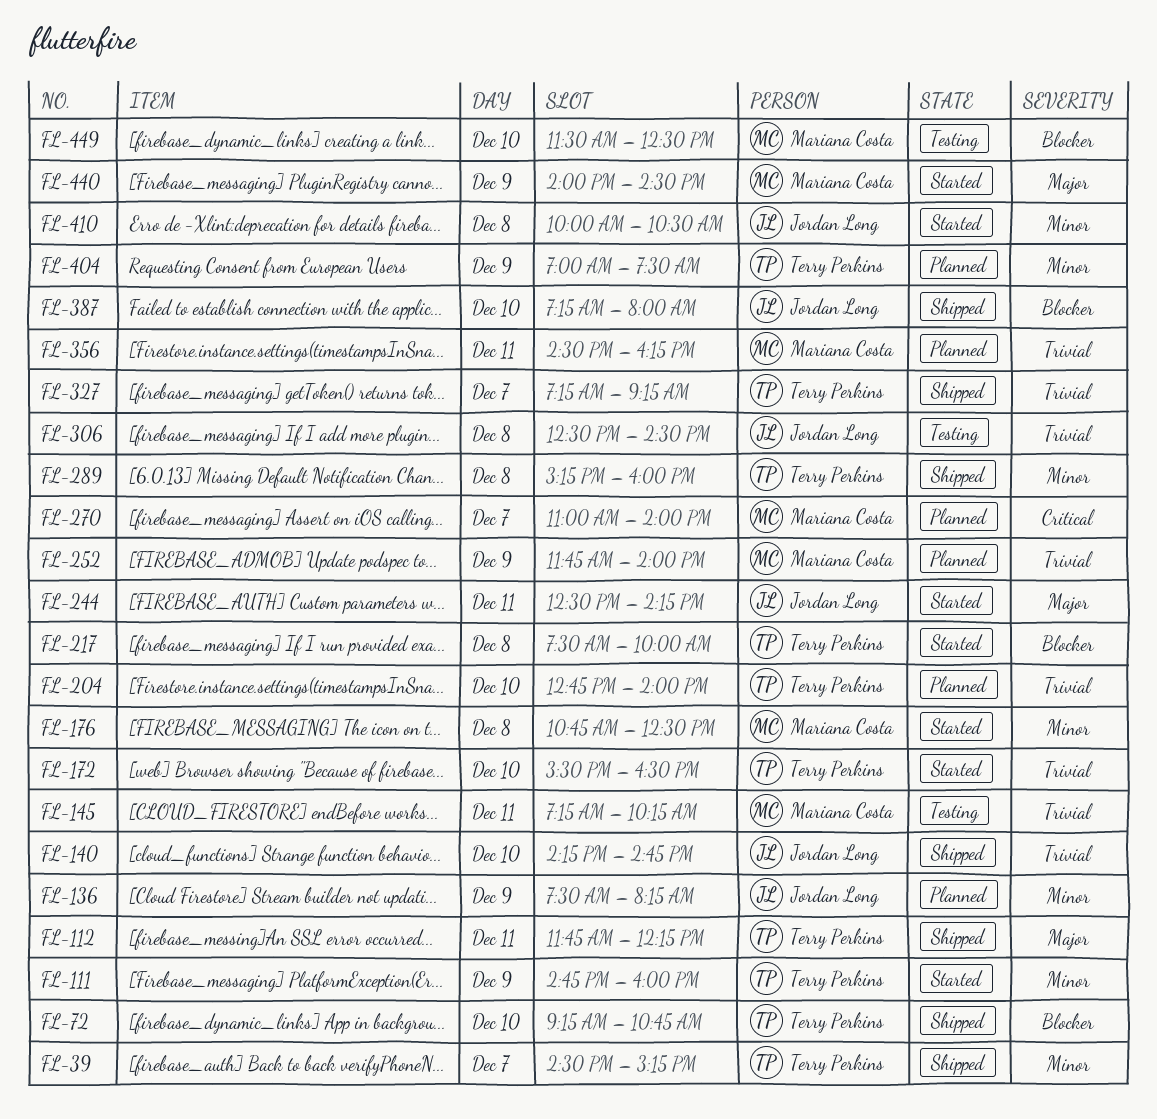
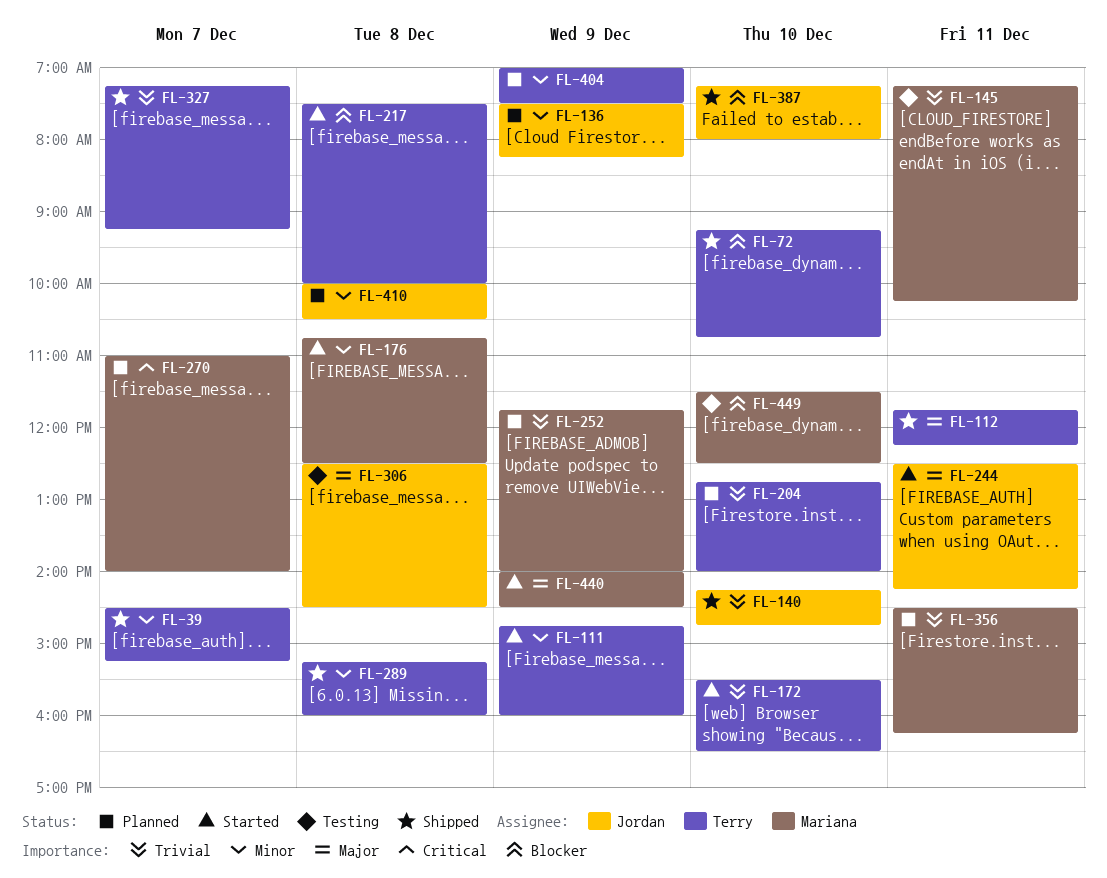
FL-306, priority: Trivial -> Major
FL-410, status: Started -> Planned

